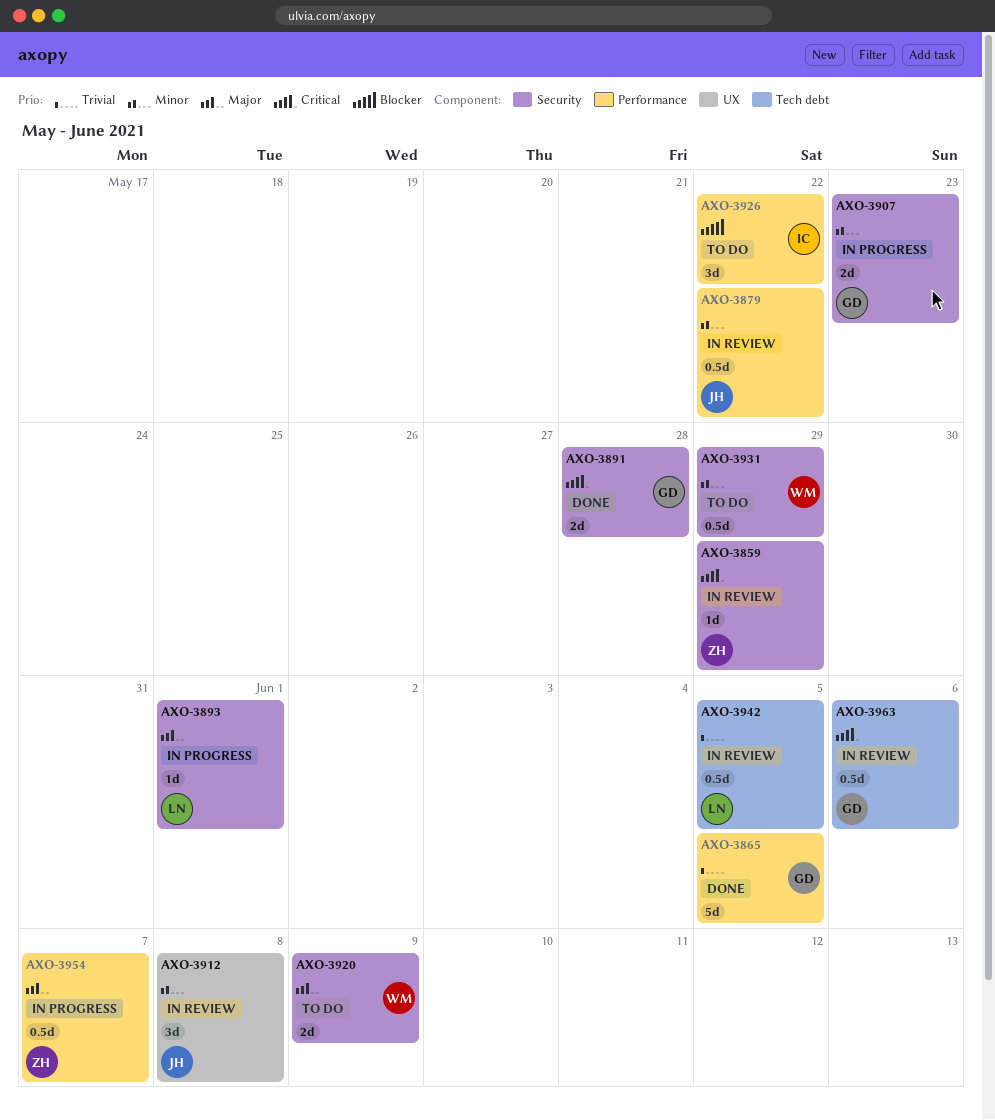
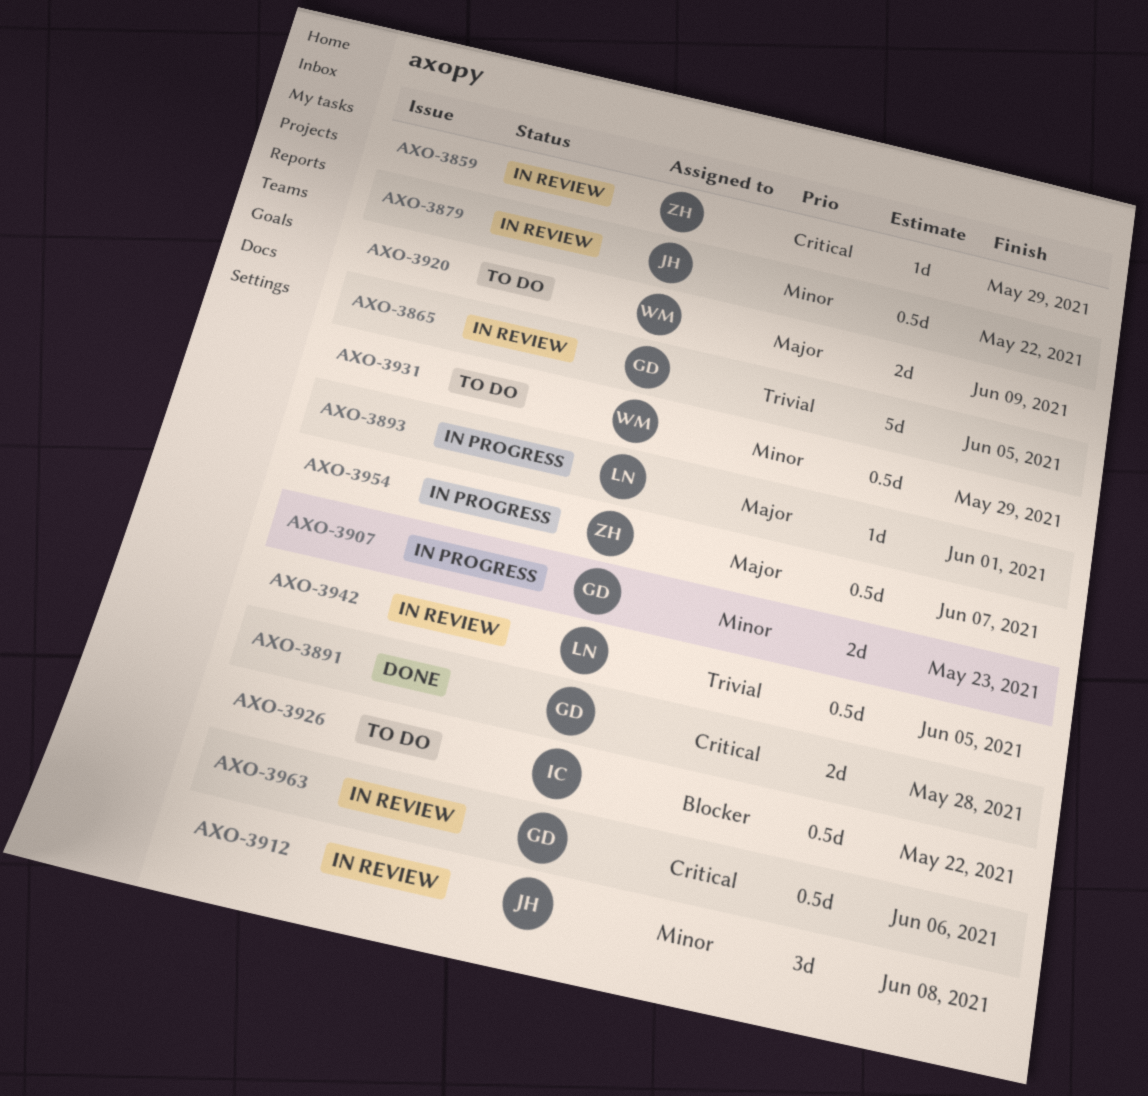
AXO-3865, status: Done -> In review
AXO-3926, estimate: 3d -> 0.5d

